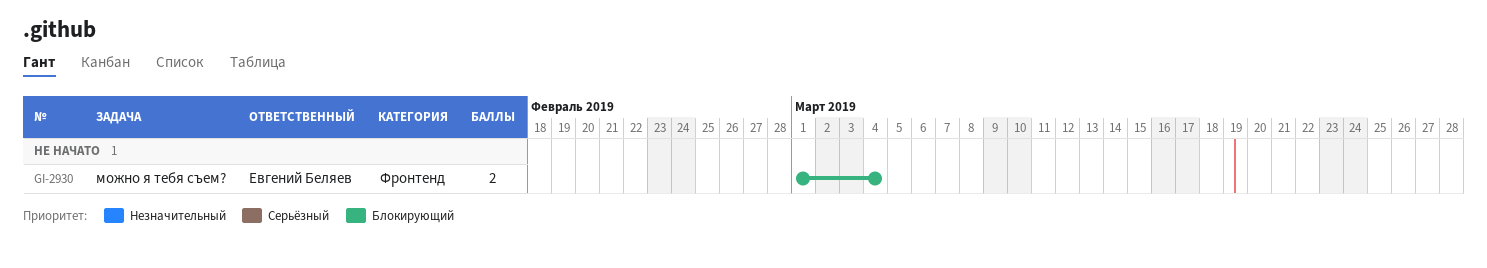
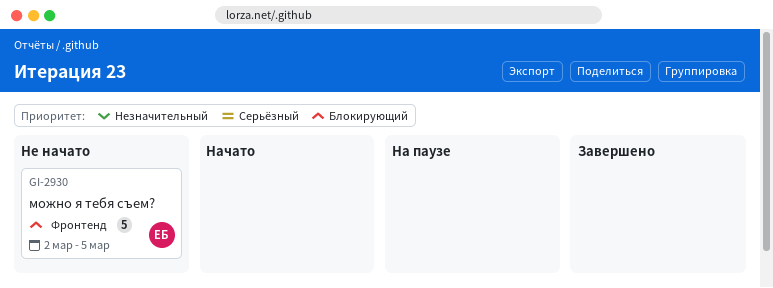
GI-2930, estimate: 2 -> 5
GI-2930, start: Mar 1 -> Mar 2
GI-2930, due: Mar 4 -> Mar 5

